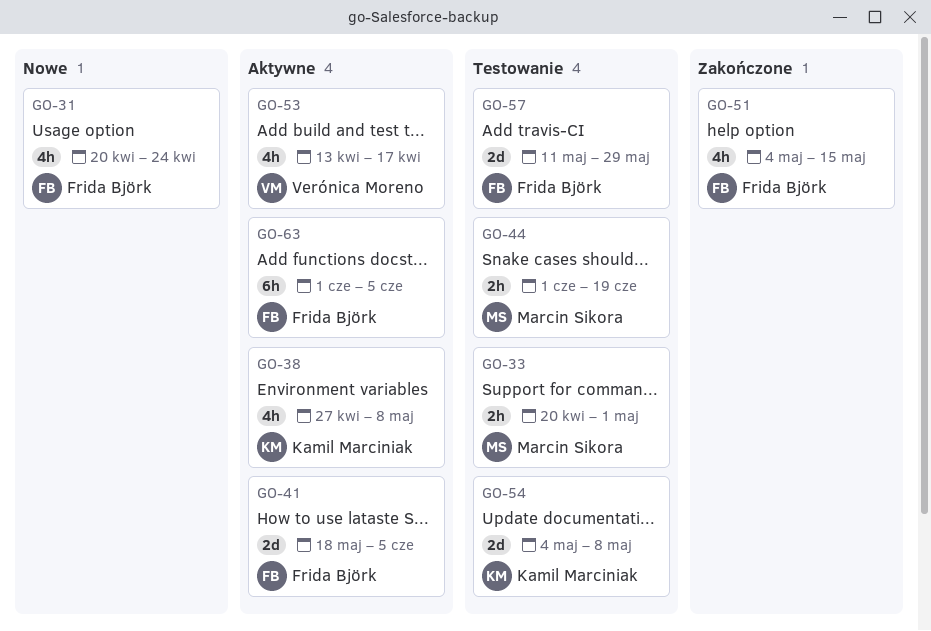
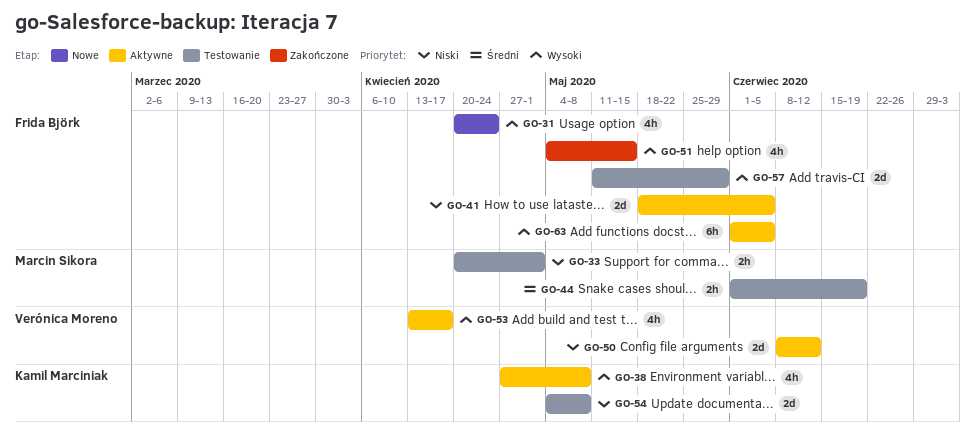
GO-50: none -> present

